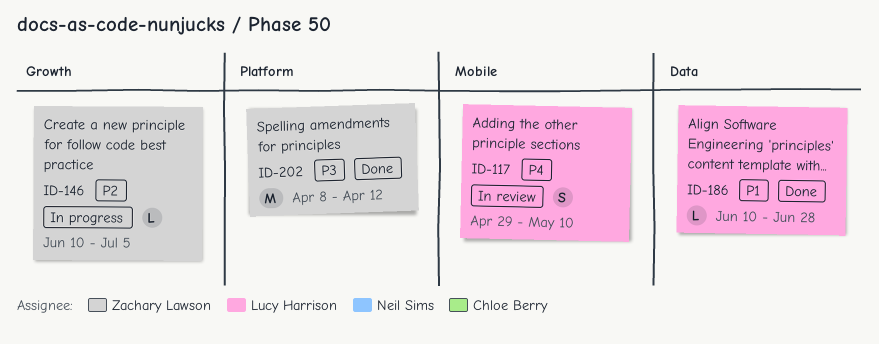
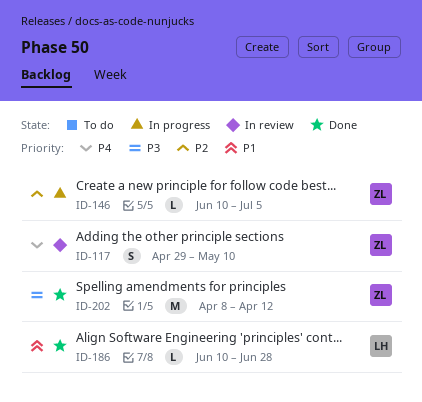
ID-117, owner: Lucy Harrison -> Zachary Lawson

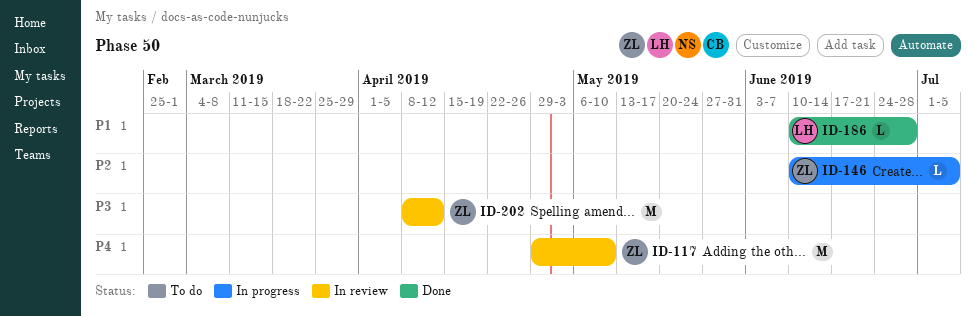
ID-117, estimate: S -> M
ID-202, status: Done -> In review

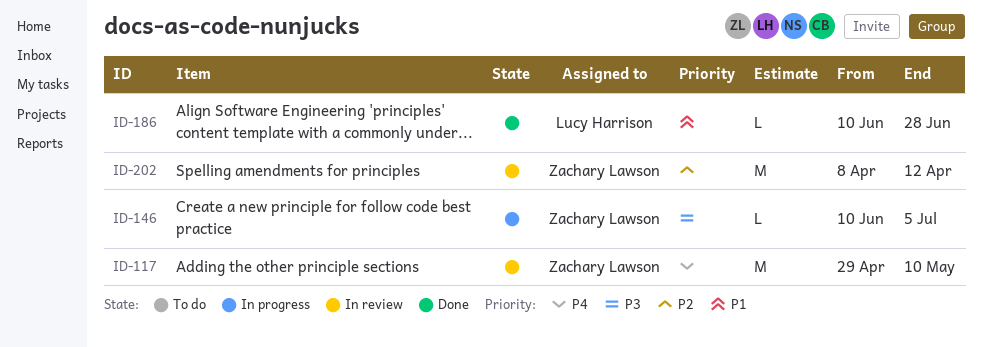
ID-146, priority: P2 -> P3
ID-202, priority: P3 -> P2

